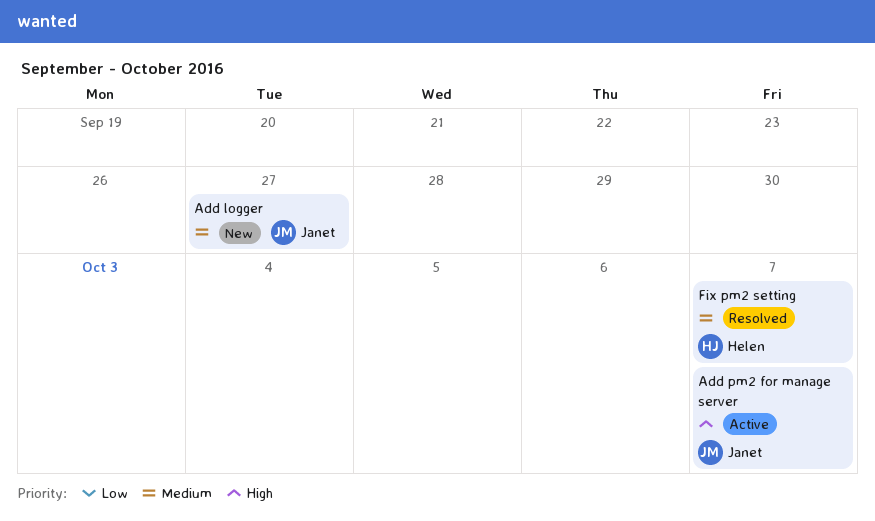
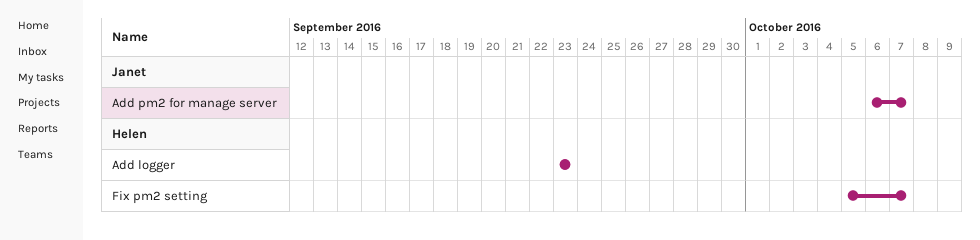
Add logger, owner: Janet -> Helen
Add logger, due: Sep 27 -> Sep 23

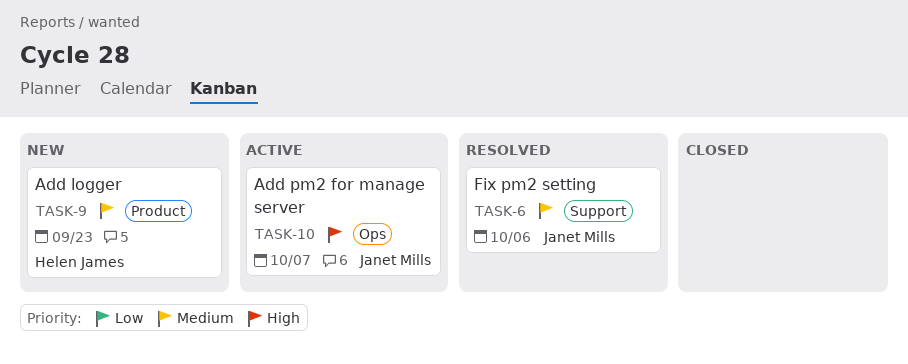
Fix pm2 setting, owner: Helen James -> Janet Mills
Fix pm2 setting, due: Oct 7 -> Oct 6

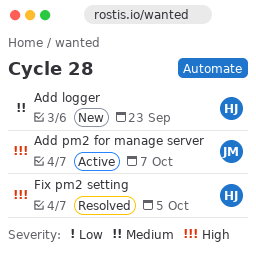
Fix pm2 setting, owner: Janet Mills -> Helen James
Fix pm2 setting, priority: Medium -> High
Fix pm2 setting, due: Oct 6 -> Oct 5

